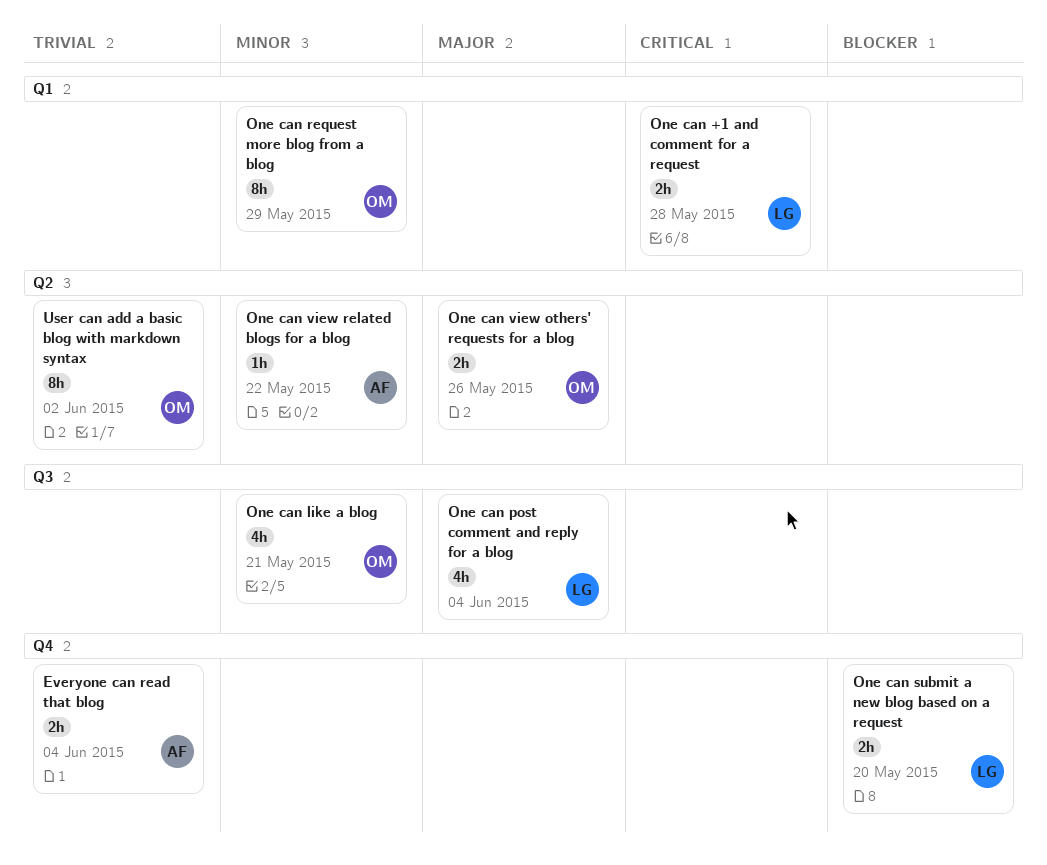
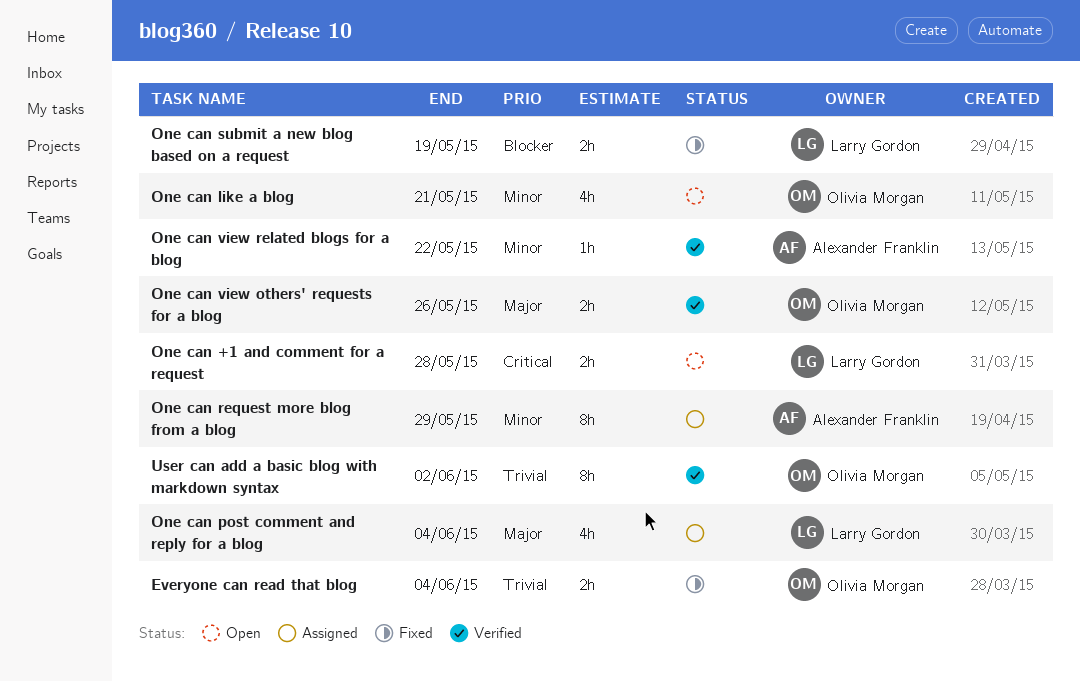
Everyone can read that blog, owner: Alexander Franklin -> Olivia Morgan
One can request more blog from a blog, owner: Olivia Morgan -> Alexander Franklin
One can submit a new blog based on a request, due: May 20 -> May 19

